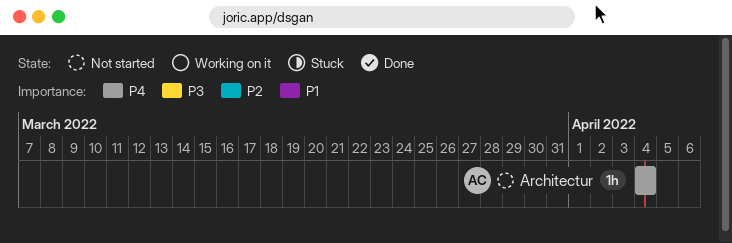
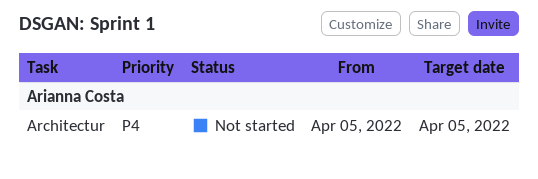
Architectur, start: Apr 4 -> Apr 5
Architectur, due: Apr 4 -> Apr 5

